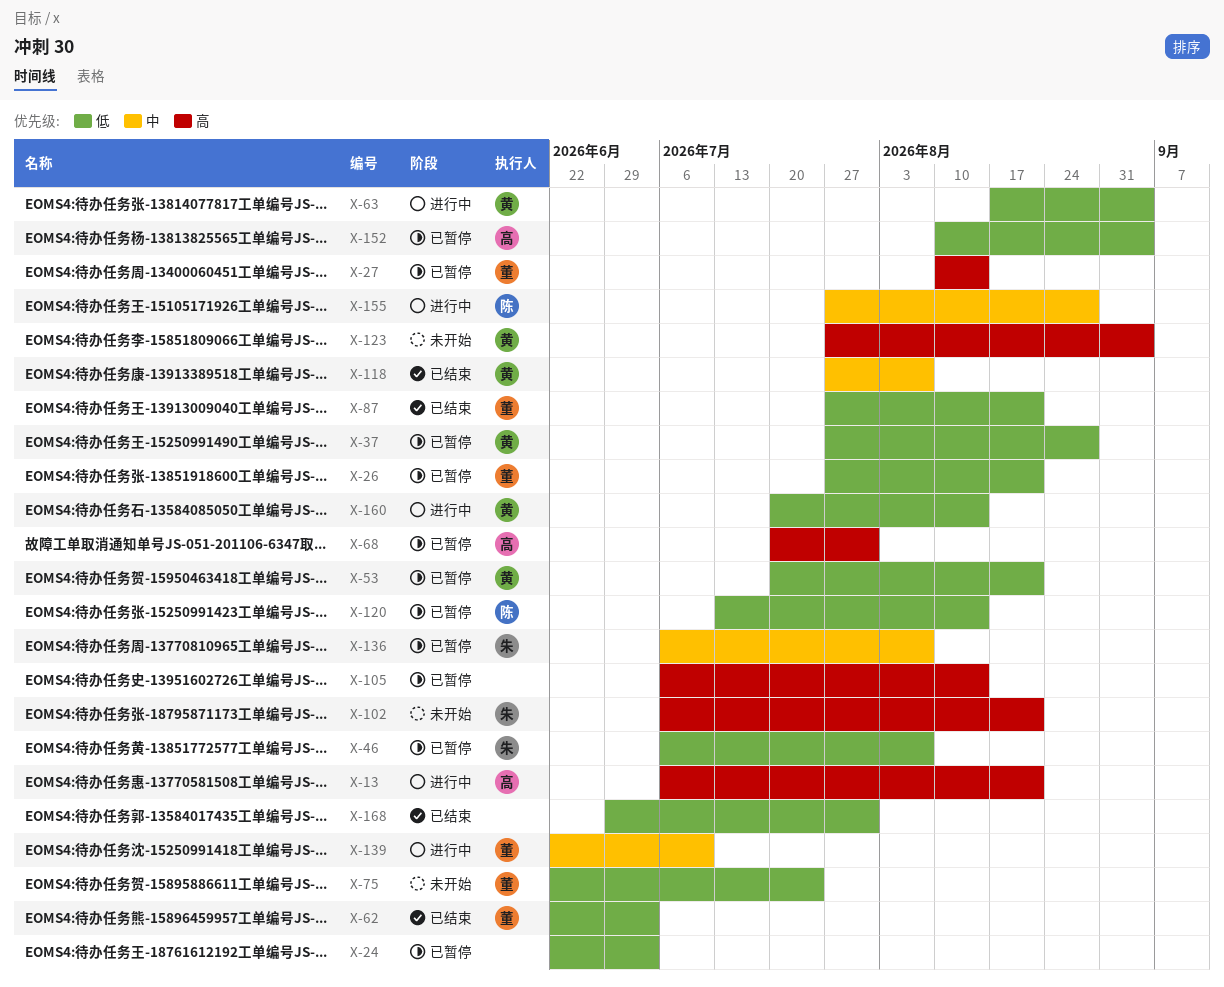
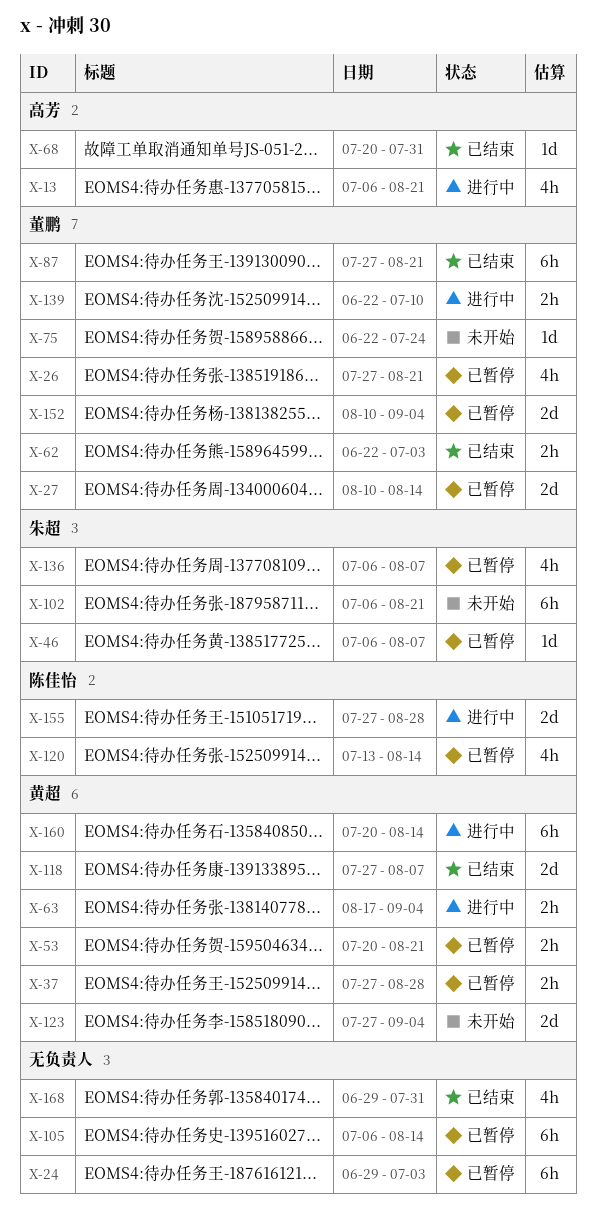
X-24, start: Jun 22 -> Jun 29
X-68, status: 已暂停 -> 已结束
X-152, owner: 高芳 -> 董鹏

